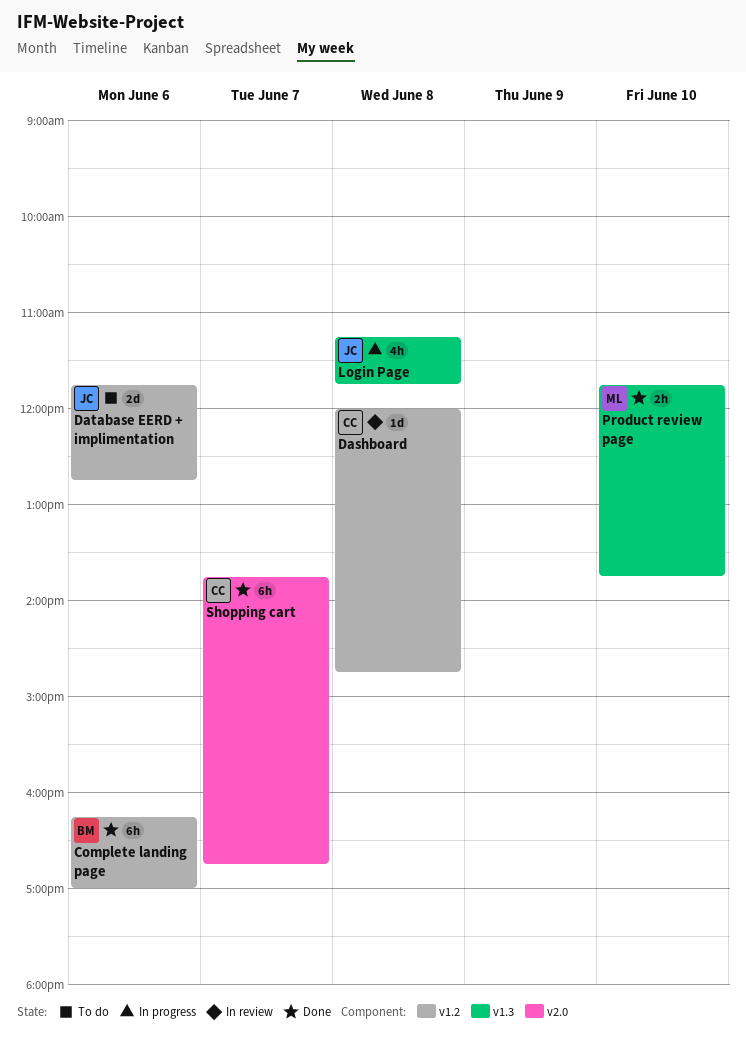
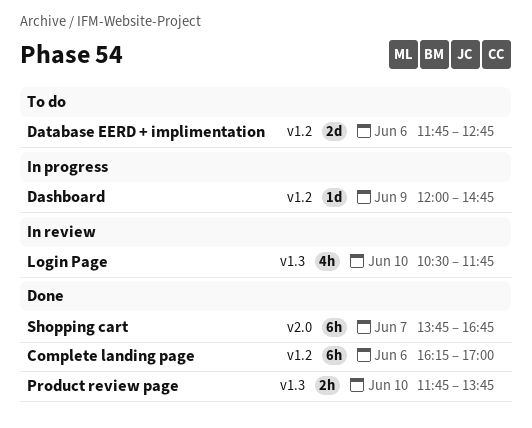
Dashboard, status: In review -> In progress
Dashboard, day: Jun 8 -> Jun 9
Login Page, status: In progress -> In review
Login Page, day: Jun 8 -> Jun 10
Login Page, begins: 11:15 -> 10:30

